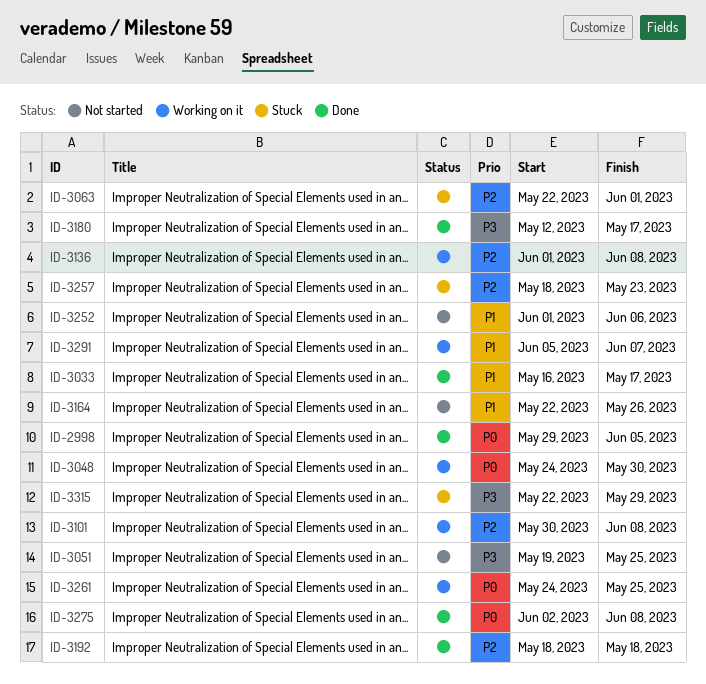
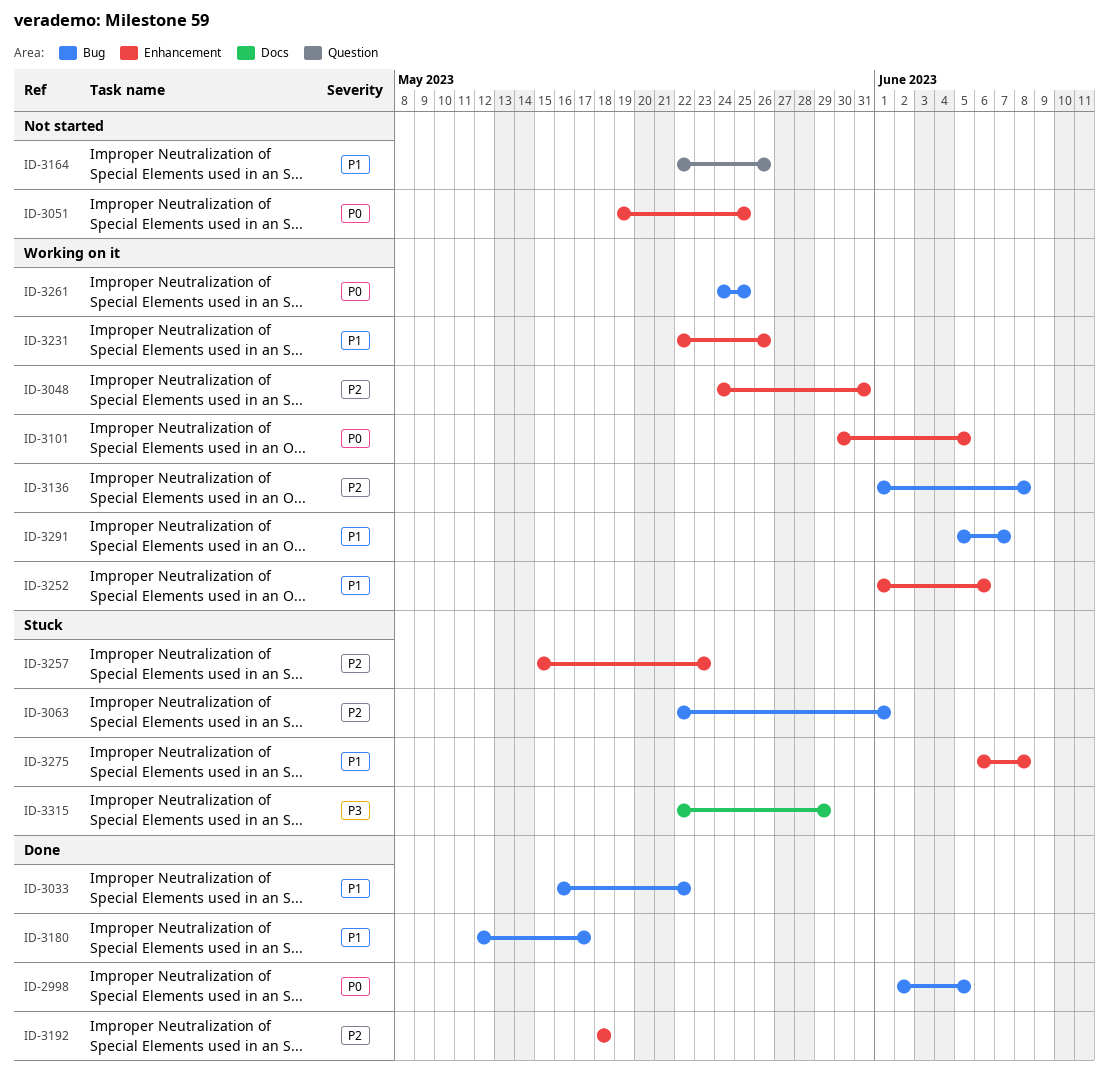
ID-2998, start: May 29 -> Jun 2
ID-3033, due: May 17 -> May 22
ID-3048, priority: P0 -> P2
ID-3048, due: May 30 -> May 31
ID-3051, priority: P3 -> P0
ID-3101, priority: P2 -> P0
ID-3101, due: Jun 8 -> Jun 5
ID-3180, priority: P3 -> P1
ID-3231: none -> present
ID-3252, status: Not started -> Working on it
ID-3257, start: May 18 -> May 15
ID-3275, status: Done -> Stuck
ID-3275, priority: P0 -> P1
ID-3275, start: Jun 2 -> Jun 6

